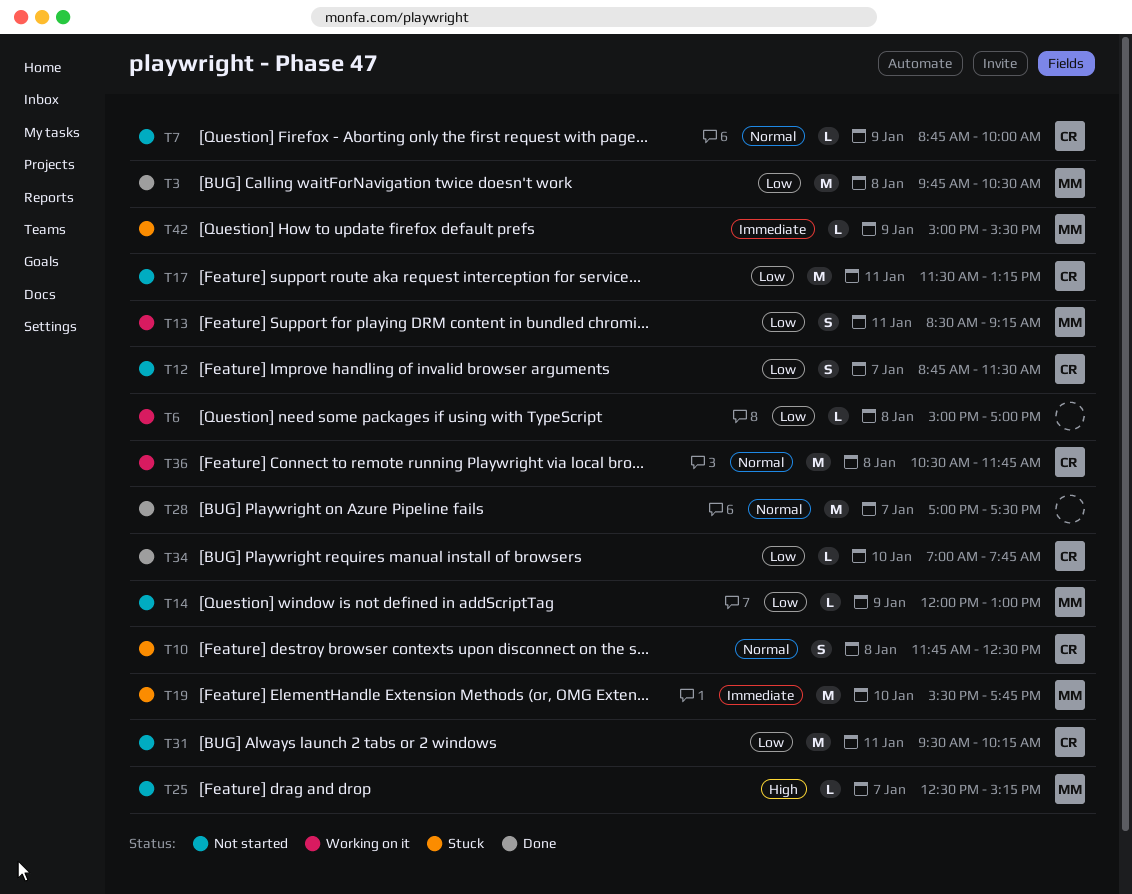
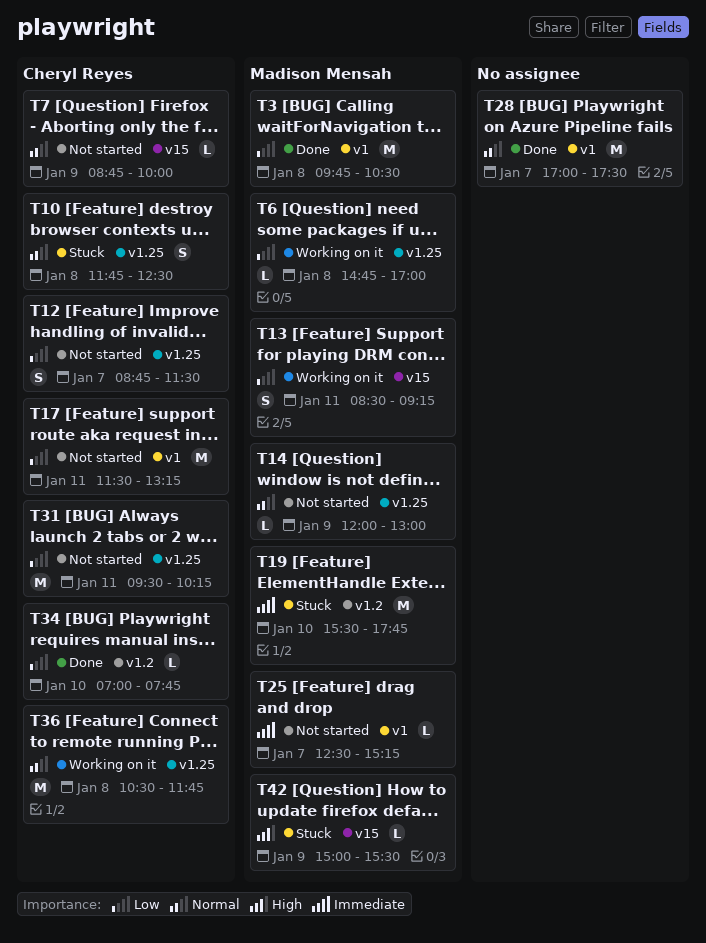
T6, owner: none -> Madison Mensah
T6, begins: 15:00 -> 14:45
T14, priority: Low -> Normal
T25, priority: High -> Immediate
T42, priority: Immediate -> High

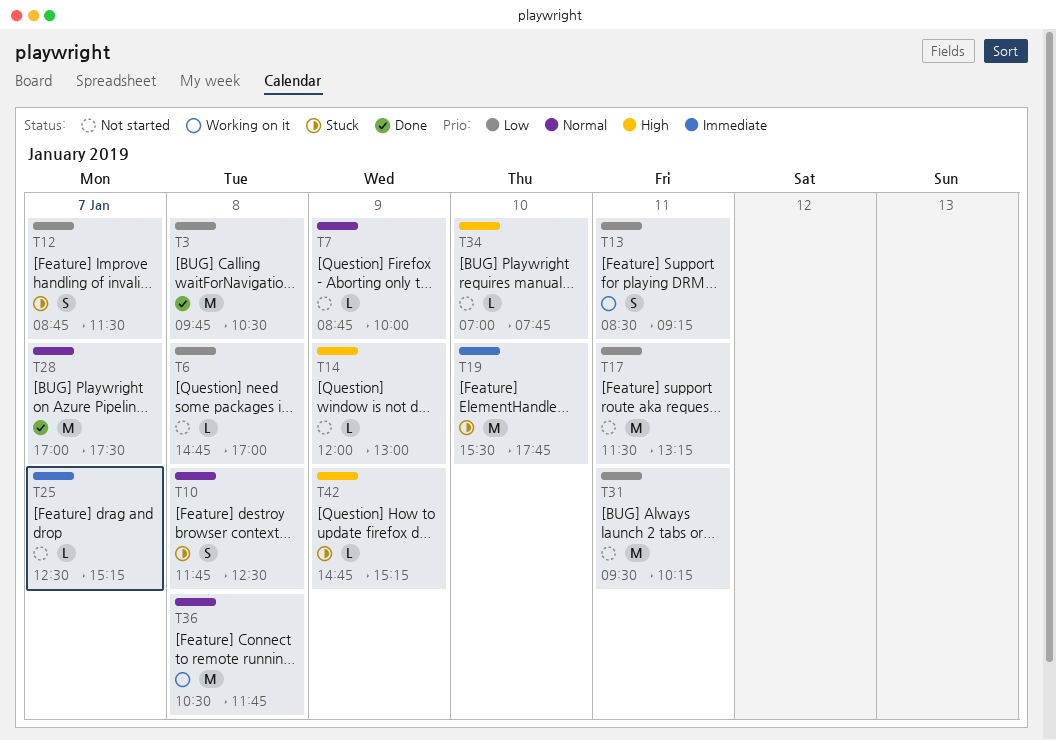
T6, status: Working on it -> Not started
T12, status: Not started -> Stuck
T14, priority: Normal -> High
T34, status: Done -> Not started
T34, priority: Low -> High
T42, begins: 15:00 -> 14:45
T42, ends: 15:30 -> 15:15

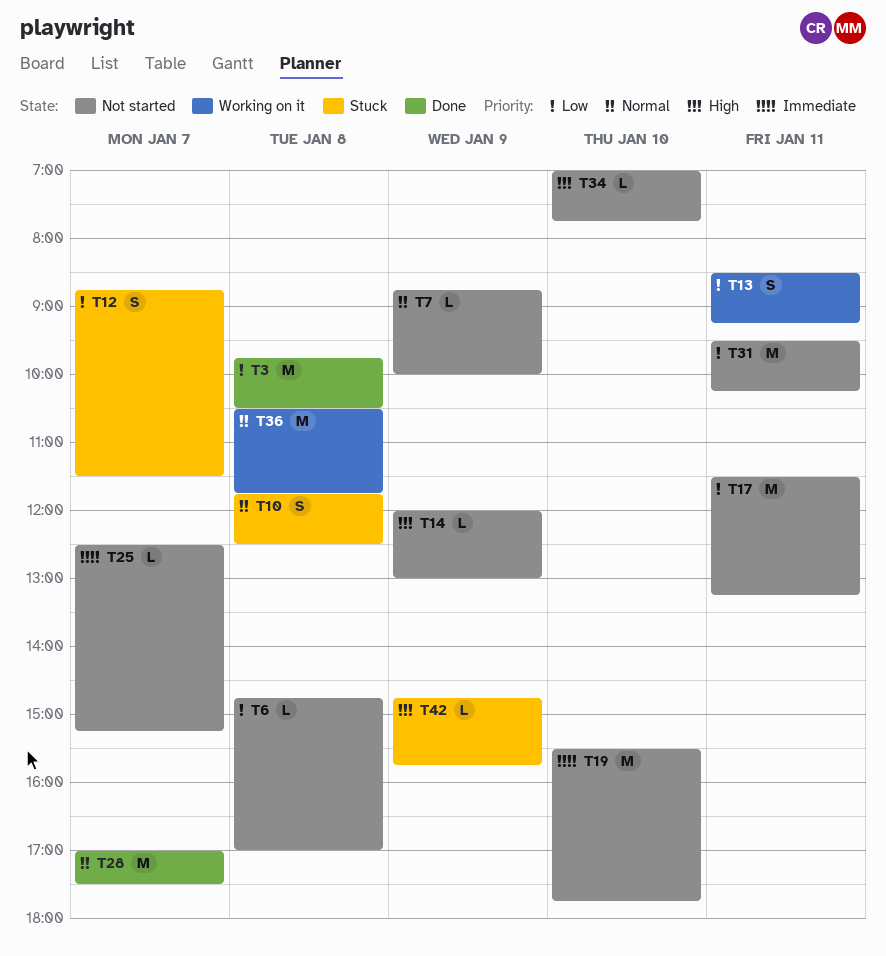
T19, status: Stuck -> Not started
T42, ends: 15:15 -> 15:45

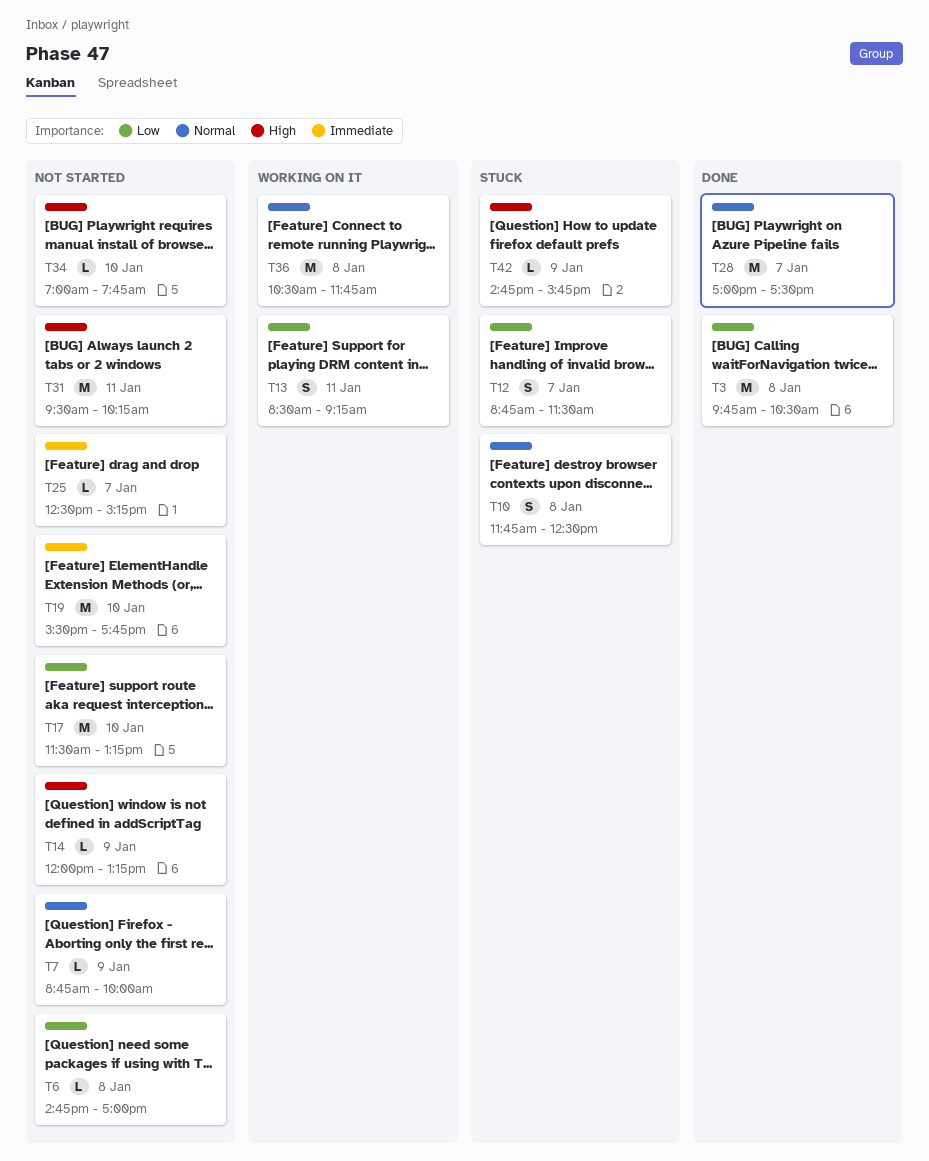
T14, ends: 13:00 -> 13:15
T17, day: Jan 11 -> Jan 10
T31, priority: Low -> High

